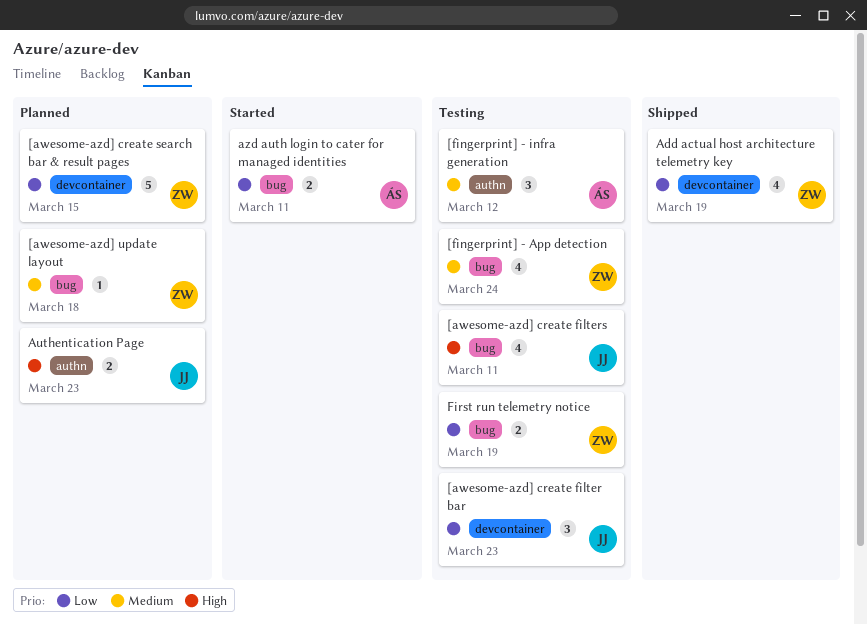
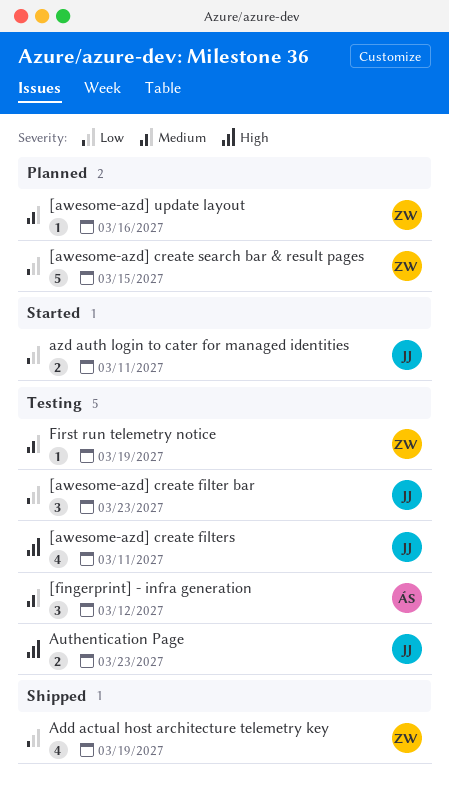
[awesome-azd] update layout, due: Mar 18 -> Mar 16
[fingerprint] - App detection: present -> none
Authentication Page, status: Planned -> Testing
azd auth login to cater for managed identities, owner: ÁS -> JJ
First run telemetry notice, priority: Low -> Medium
First run telemetry notice, estimate: 2 -> 1

